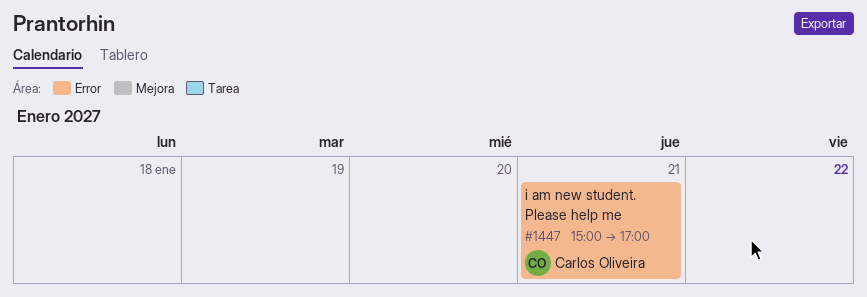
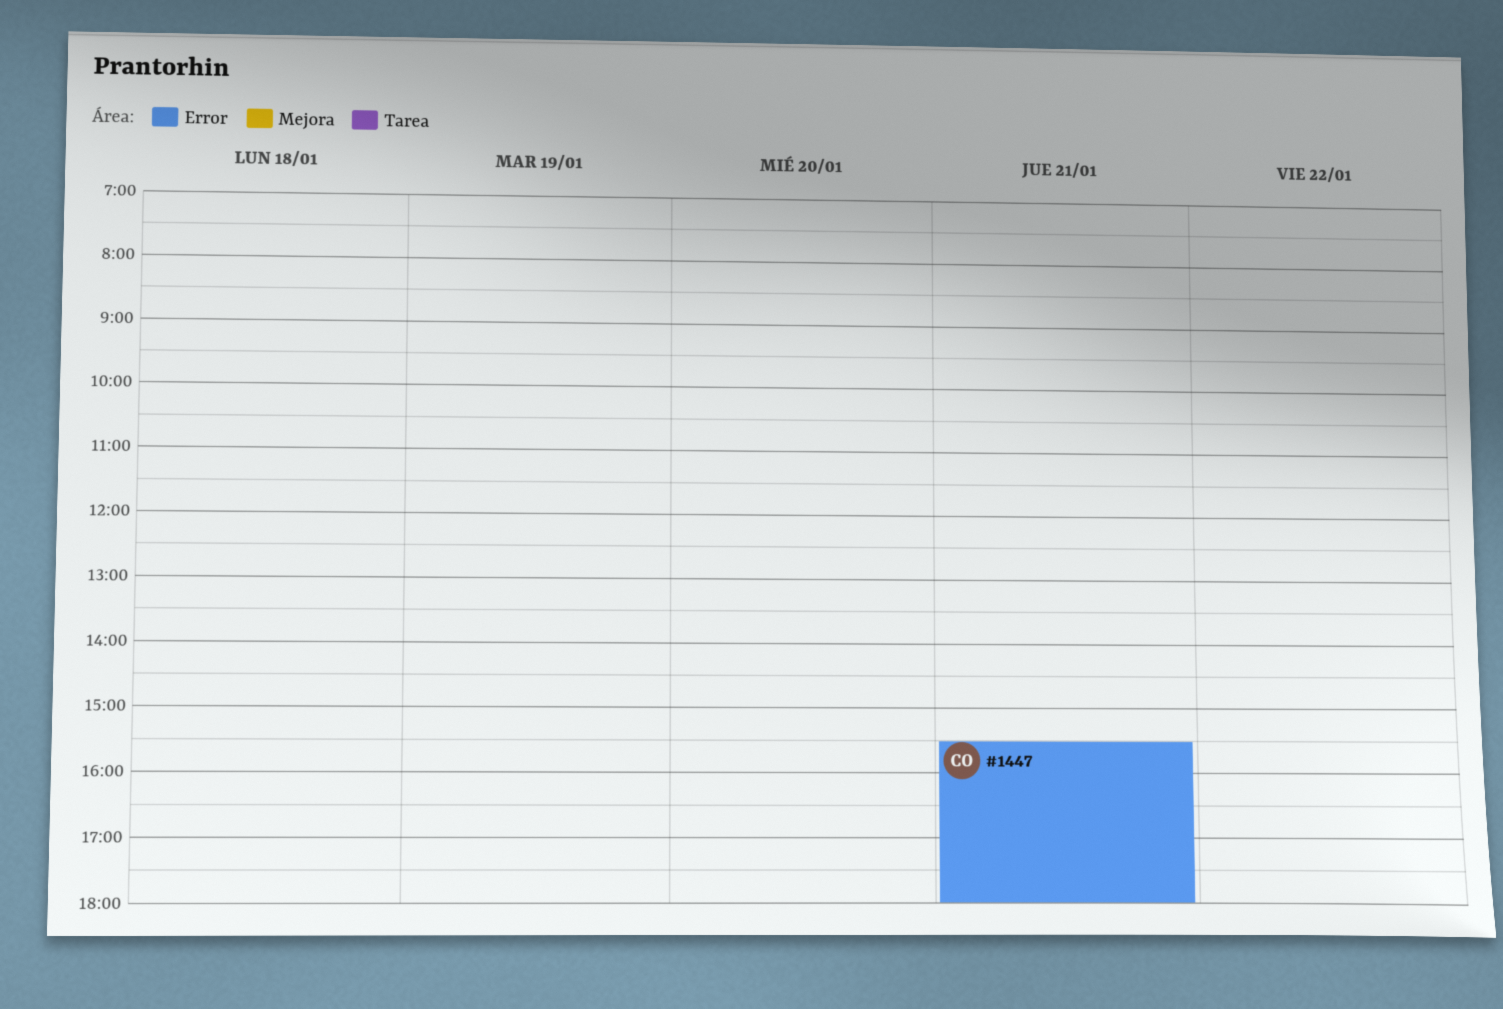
#1447, begins: 15:00 -> 15:30
#1447, ends: 17:00 -> 18:00

